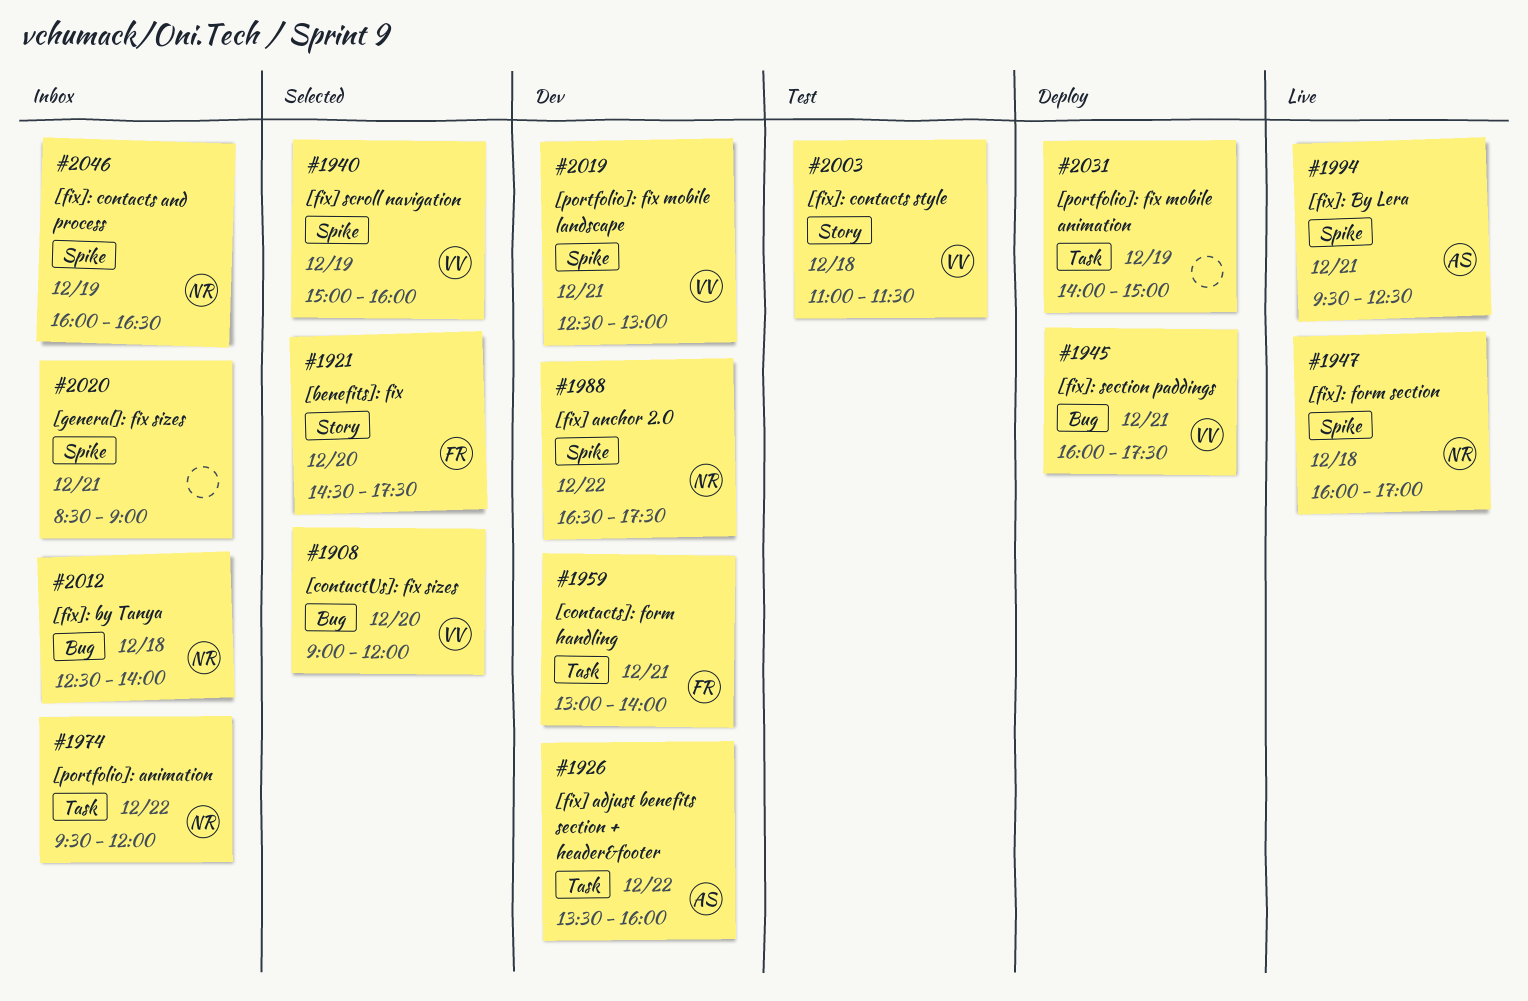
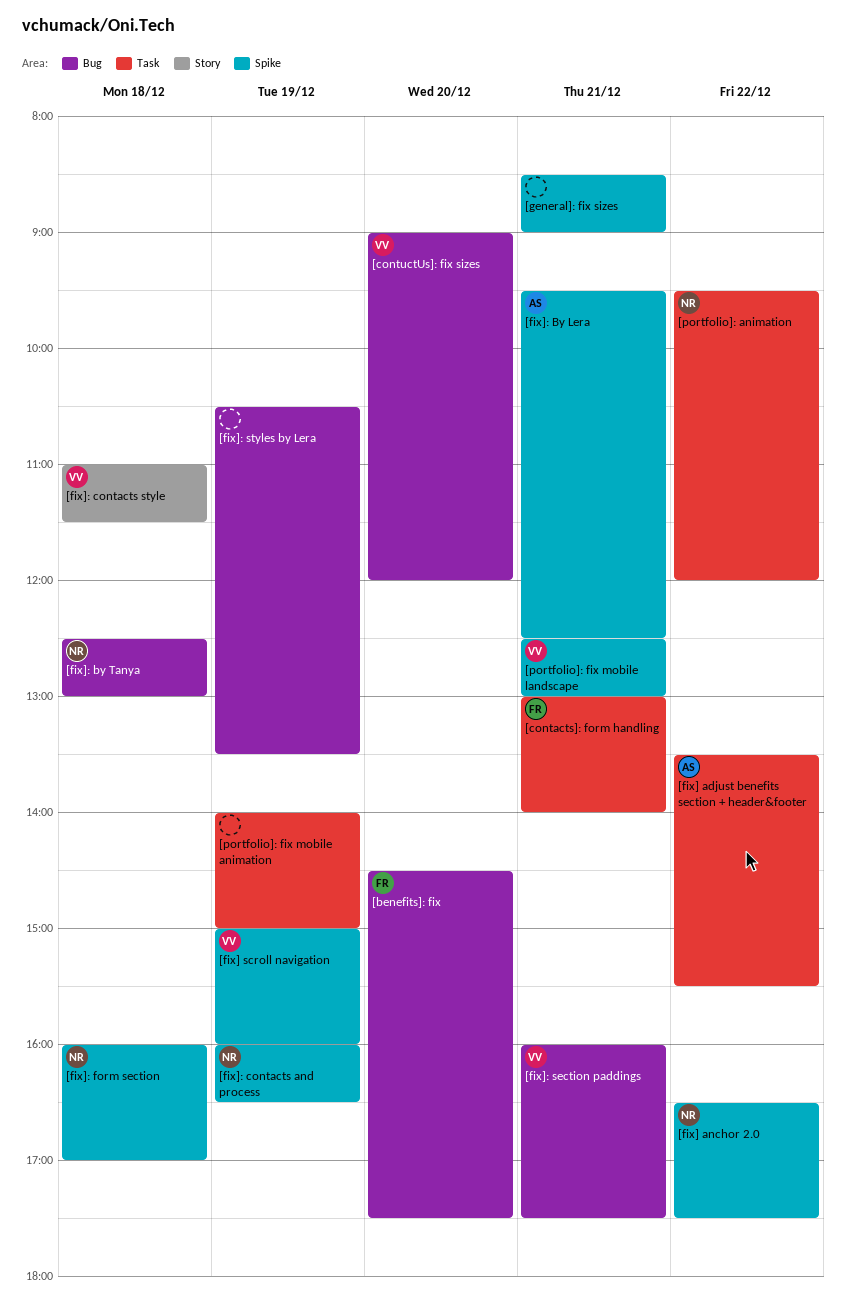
[benefits]: fix, label: Story -> Bug
[fix] adjust benefits section + header&footer, ends: 16:00 -> 15:30
[fix]: by Tanya, ends: 14:00 -> 13:00
[fix]: styles by Lera: none -> present

